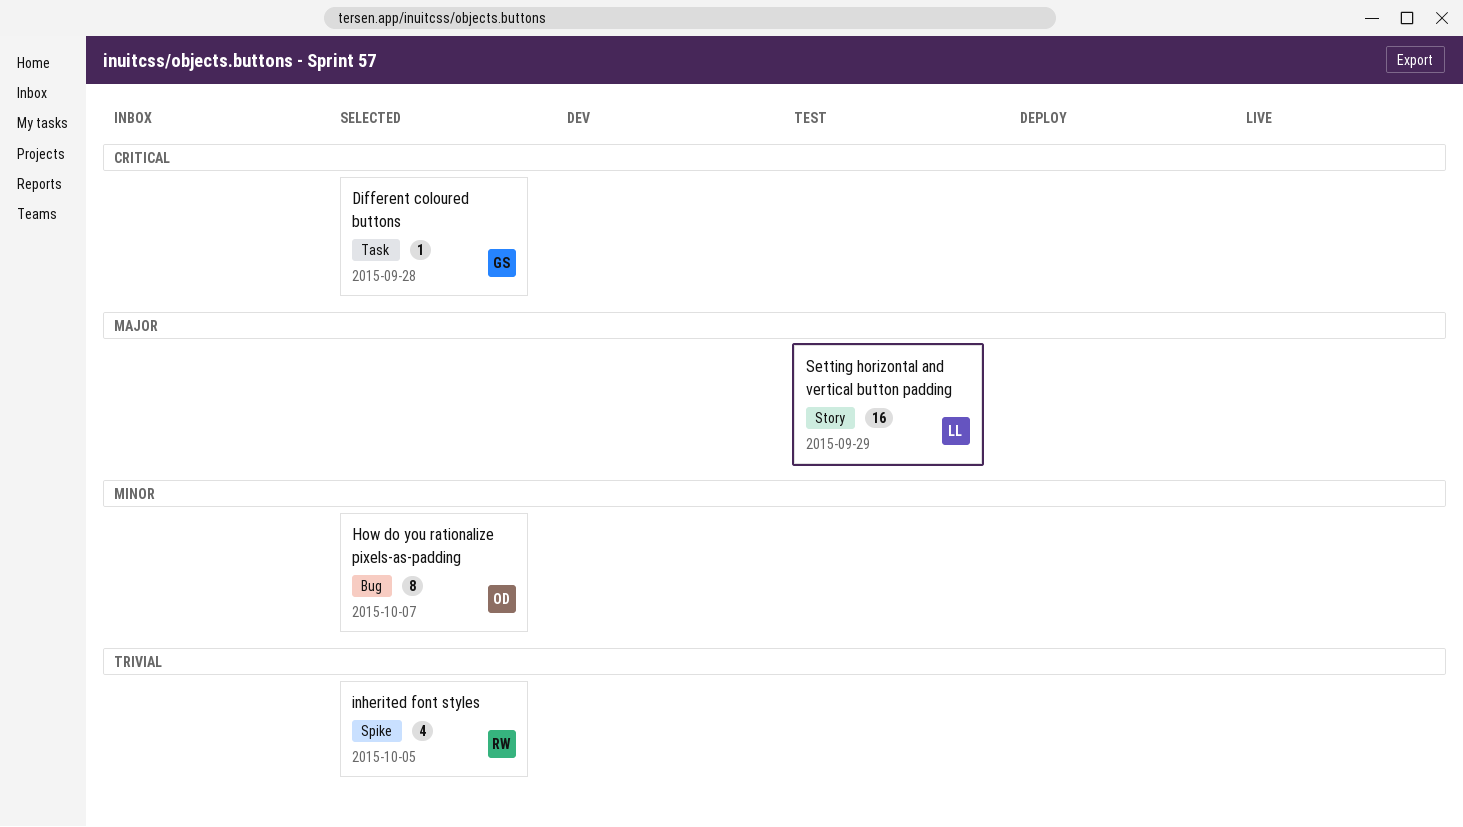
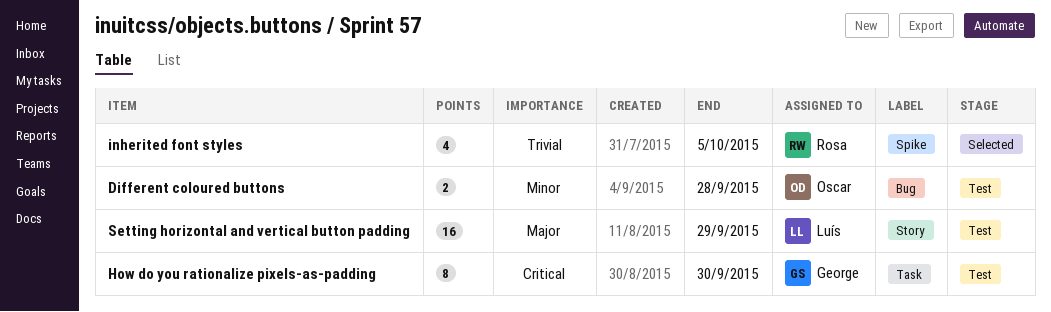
Different coloured buttons, status: Selected -> Test
Different coloured buttons, owner: George -> Oscar
Different coloured buttons, priority: Critical -> Minor
Different coloured buttons, label: Task -> Bug
Different coloured buttons, estimate: 1 -> 2
How do you rationalize pixels-as-padding, status: Selected -> Test
How do you rationalize pixels-as-padding, owner: Oscar -> George
How do you rationalize pixels-as-padding, priority: Minor -> Critical
How do you rationalize pixels-as-padding, label: Bug -> Task
How do you rationalize pixels-as-padding, due: Oct 7 -> Sep 30

